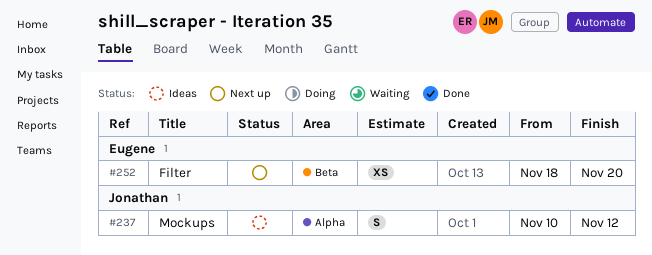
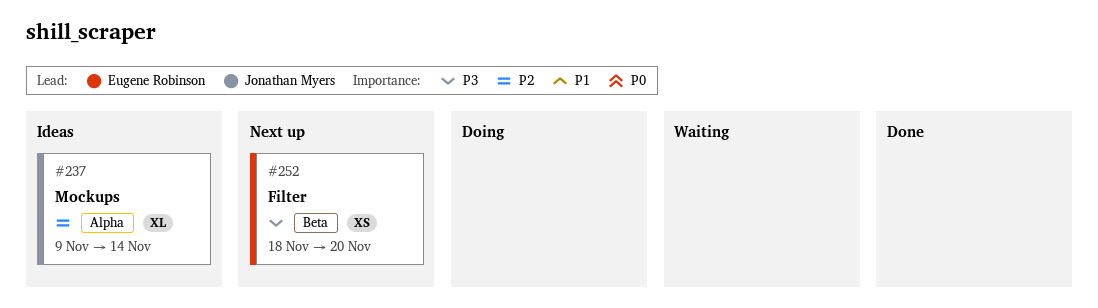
#237, estimate: S -> XL
#237, start: Nov 10 -> Nov 9
#237, due: Nov 12 -> Nov 14

